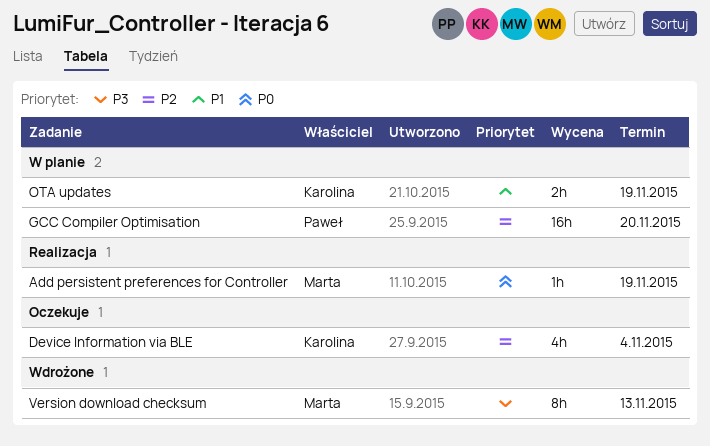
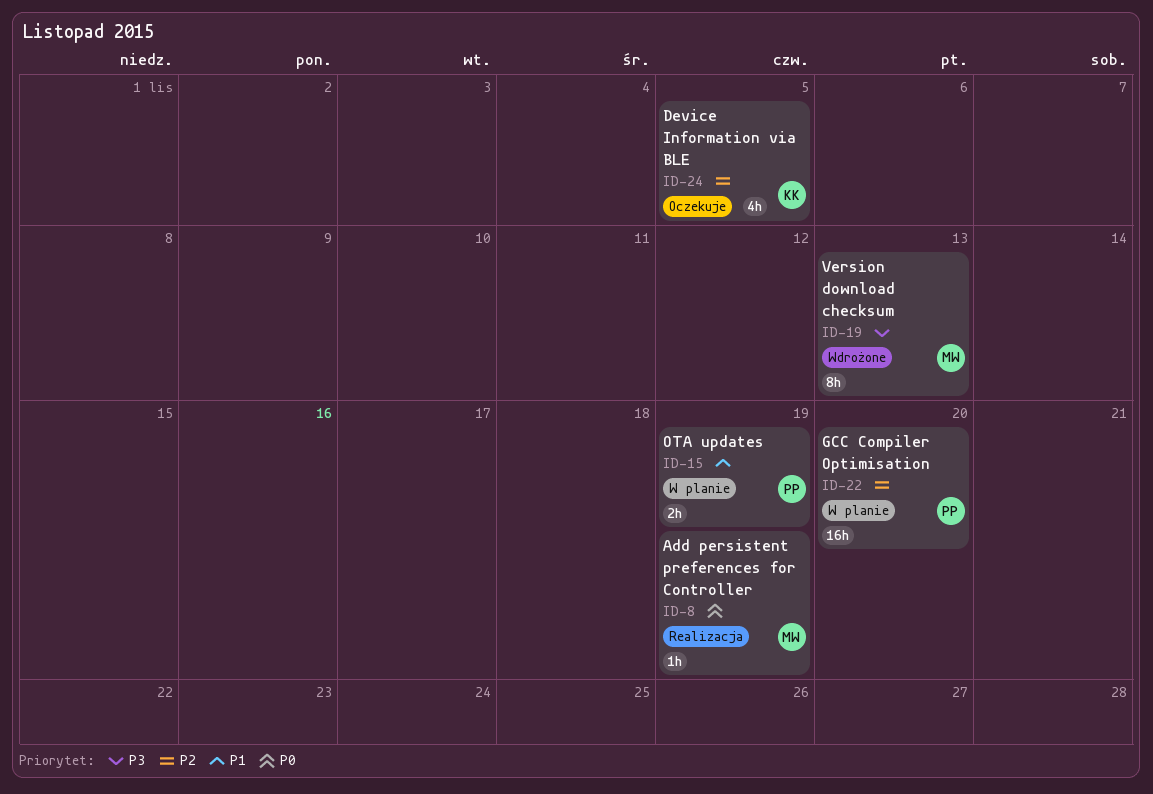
Device Information via BLE, due: Nov 4 -> Nov 5
OTA updates, owner: Karolina -> Paweł

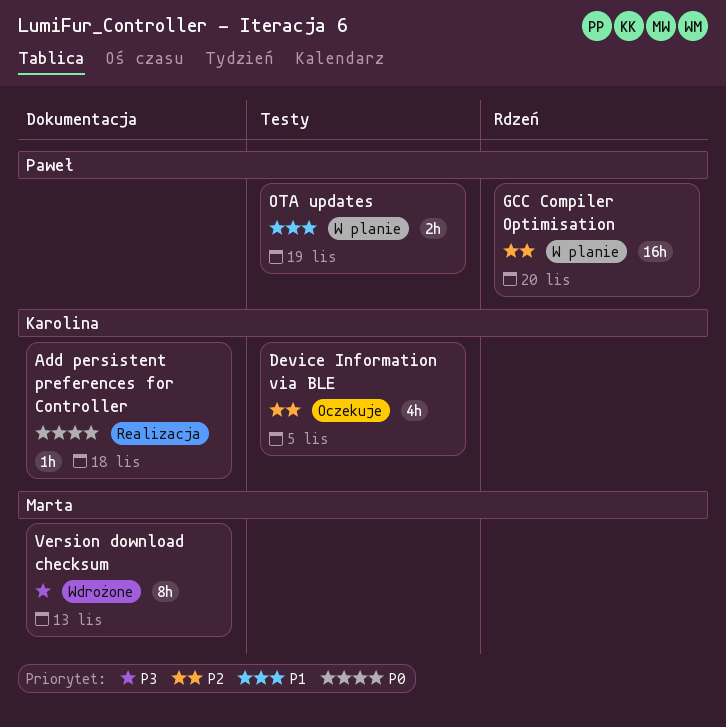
Add persistent preferences for Controller, owner: Marta -> Karolina
Add persistent preferences for Controller, due: Nov 19 -> Nov 18

